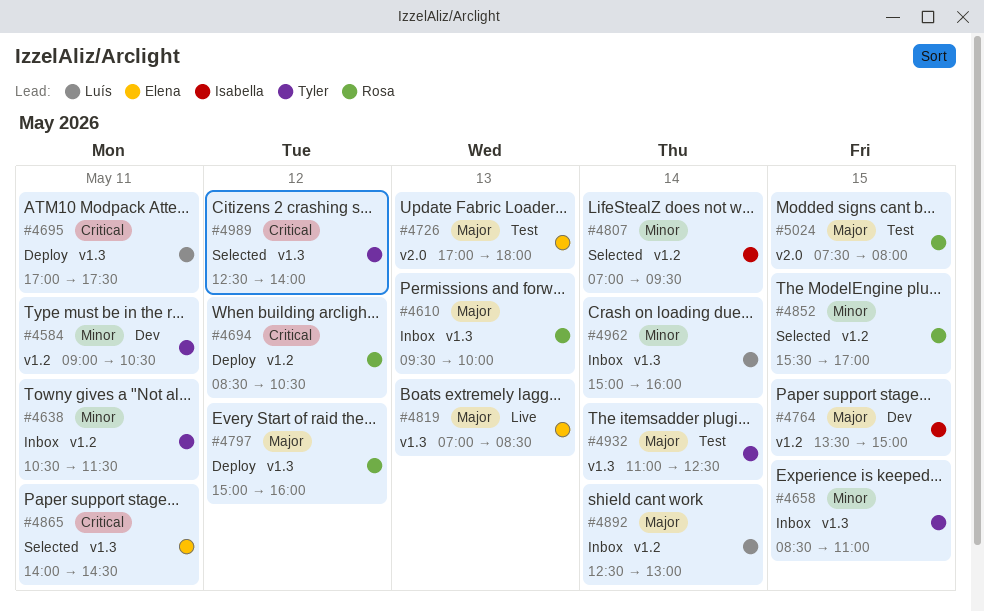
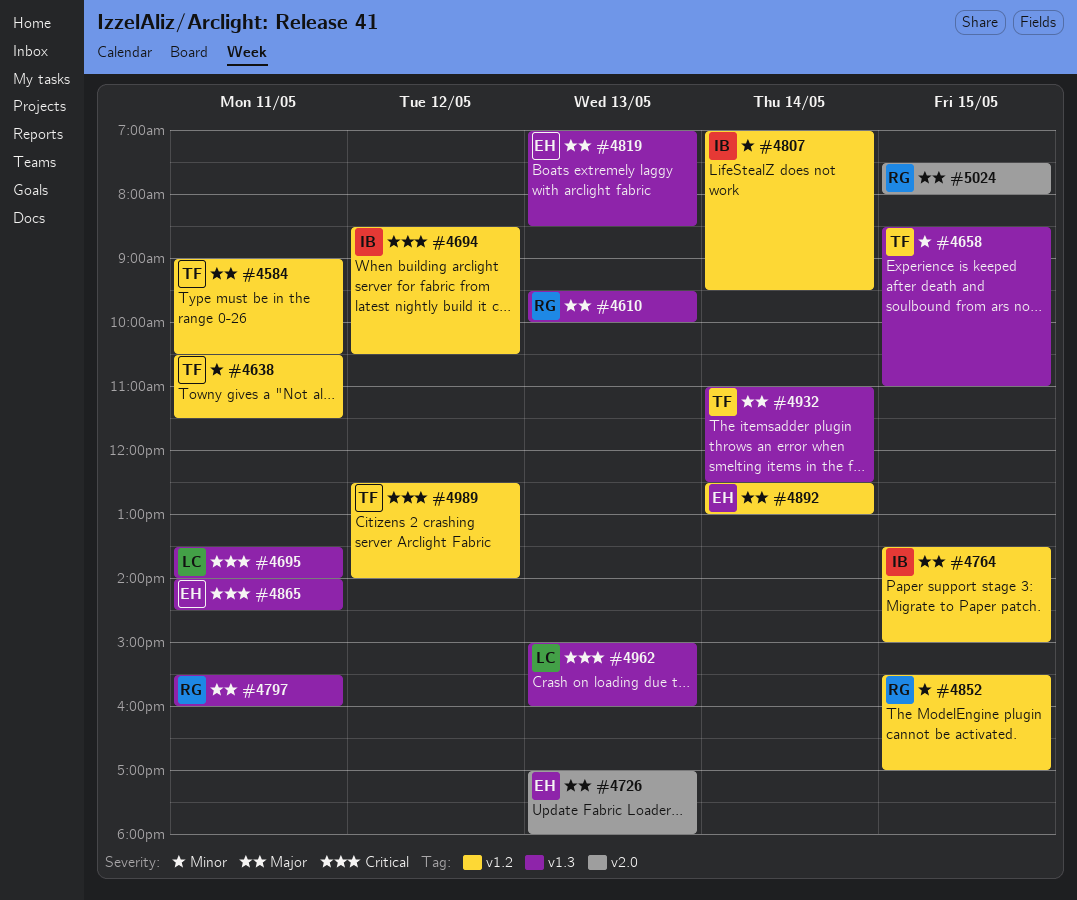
#4584, priority: Minor -> Major
#4694, owner: Rosa -> Isabella
#4695, begins: 17:00 -> 13:30
#4695, ends: 17:30 -> 14:00
#4797, day: May 12 -> May 11
#4797, begins: 15:00 -> 15:30
#4892, owner: Luís -> Elena
#4962, priority: Minor -> Critical
#4962, day: May 14 -> May 13
#4989, label: v1.3 -> v1.2

